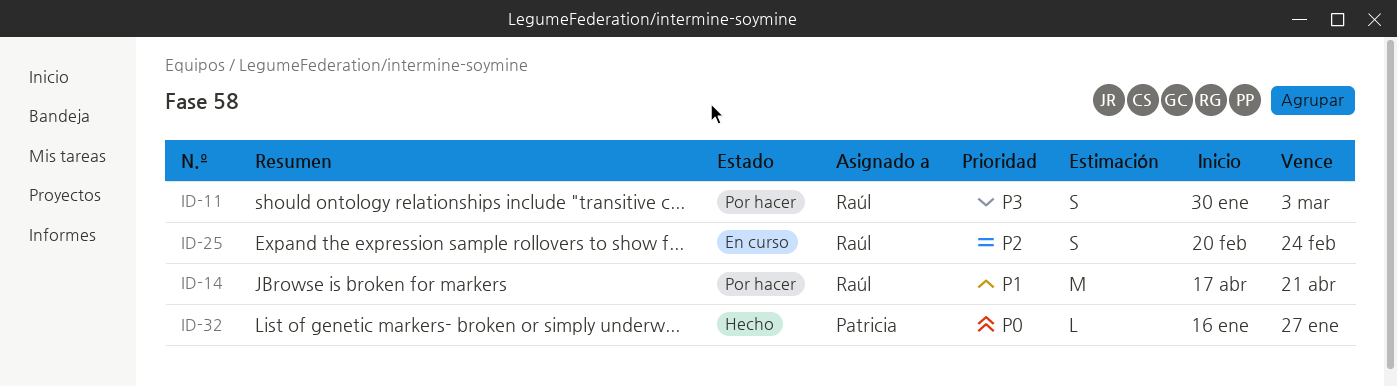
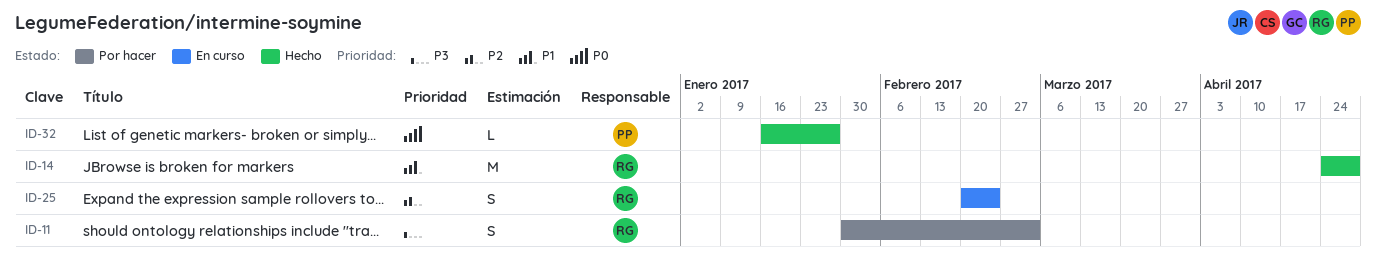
ID-14, status: Por hacer -> Hecho
ID-14, start: Apr 17 -> Apr 24
ID-14, due: Apr 21 -> Apr 28

